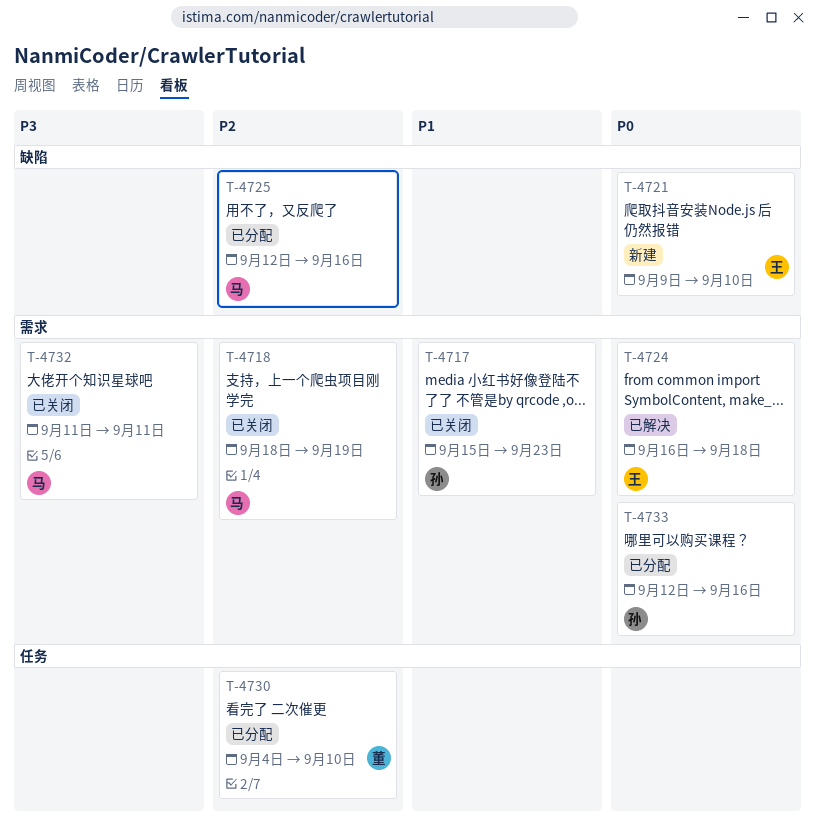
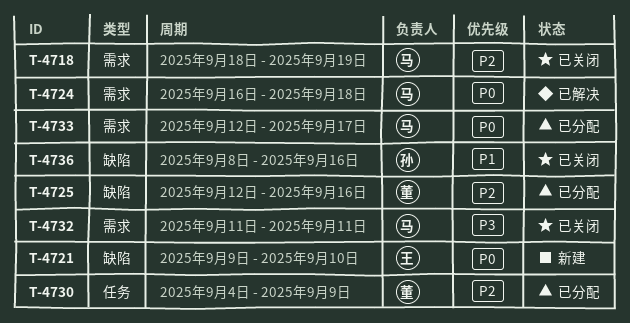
T-4717: present -> none
T-4724, owner: 王 -> 马
T-4725, owner: 马 -> 董
T-4730, due: Sep 10 -> Sep 9
T-4733, owner: 孙 -> 马
T-4733, due: Sep 16 -> Sep 17
T-4736: none -> present

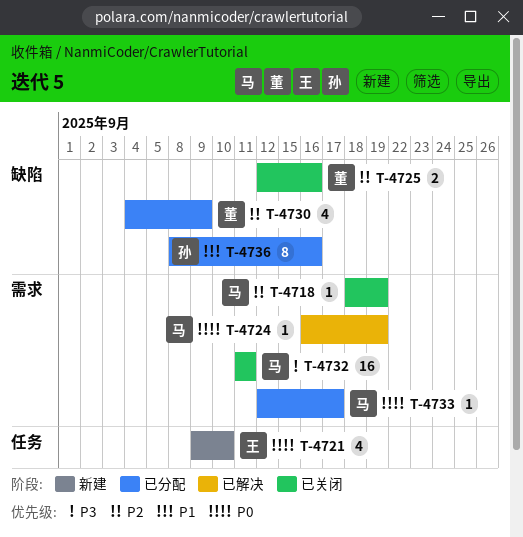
T-4721, label: 缺陷 -> 任务
T-4724, due: Sep 18 -> Sep 19
T-4725, status: 已分配 -> 已关闭
T-4730, label: 任务 -> 缺陷
T-4736, status: 已关闭 -> 已分配

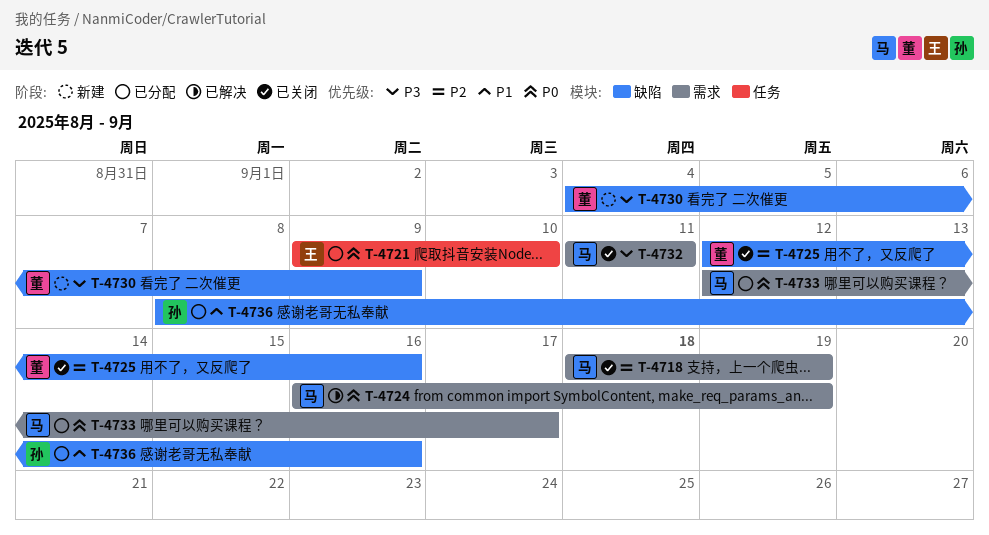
T-4721, status: 新建 -> 已分配
T-4730, status: 已分配 -> 新建
T-4730, priority: P2 -> P3

